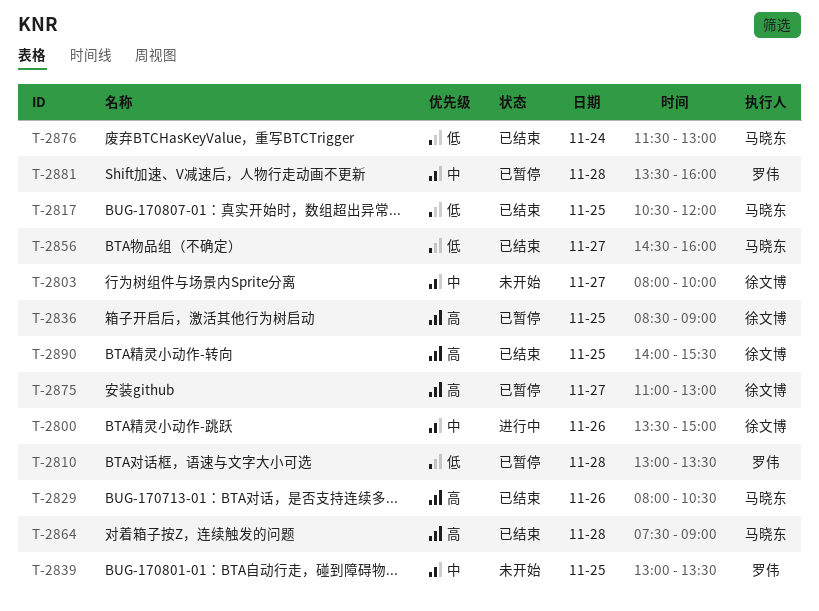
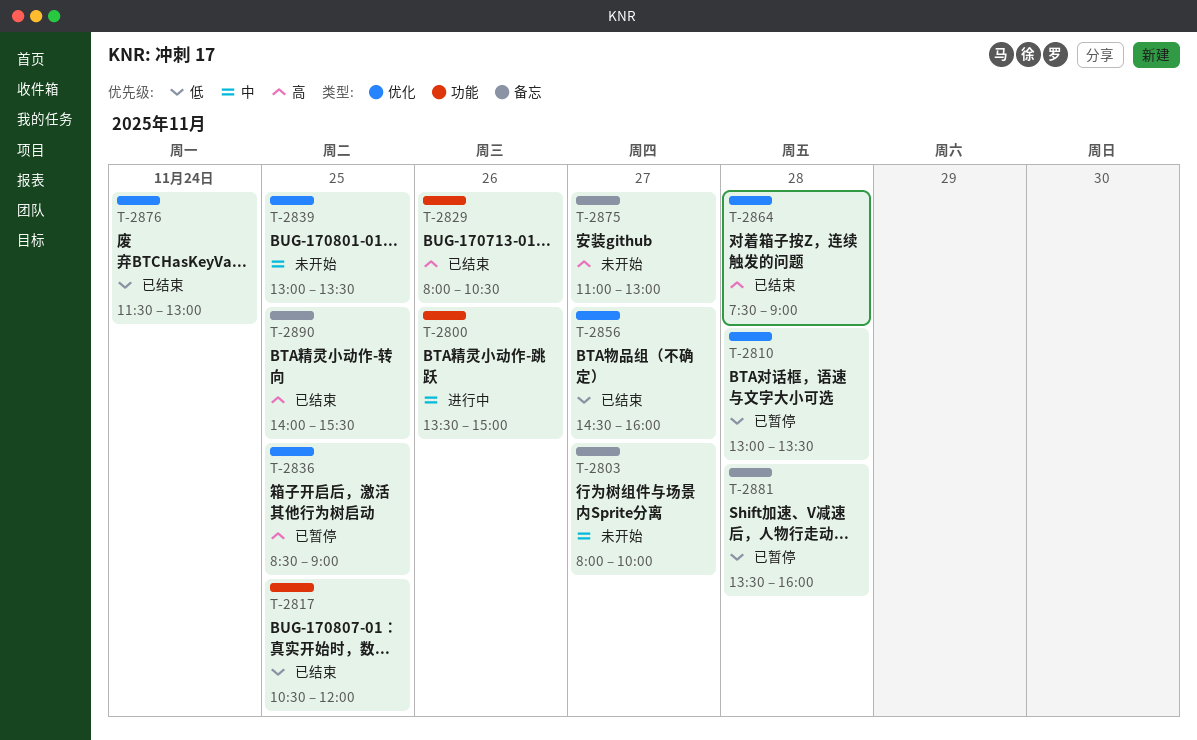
T-2875, status: 已暂停 -> 未开始
T-2881, priority: 中 -> 低

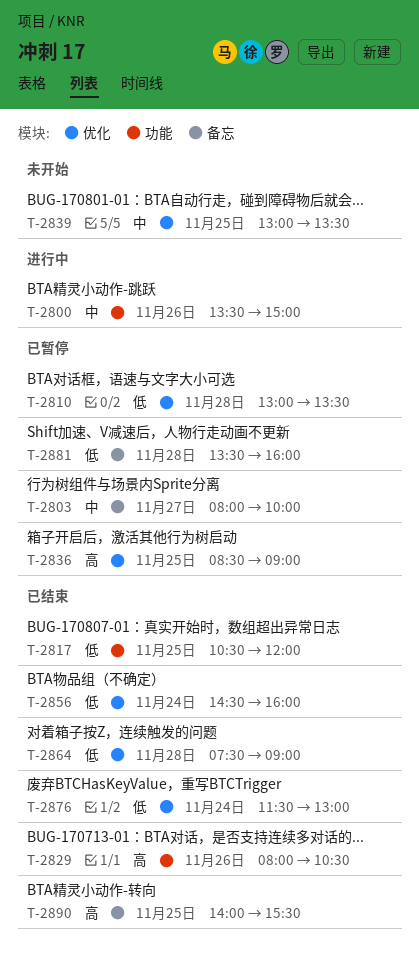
T-2803, status: 未开始 -> 已暂停
T-2856, day: Nov 27 -> Nov 24
T-2864, priority: 高 -> 低
T-2875: present -> none

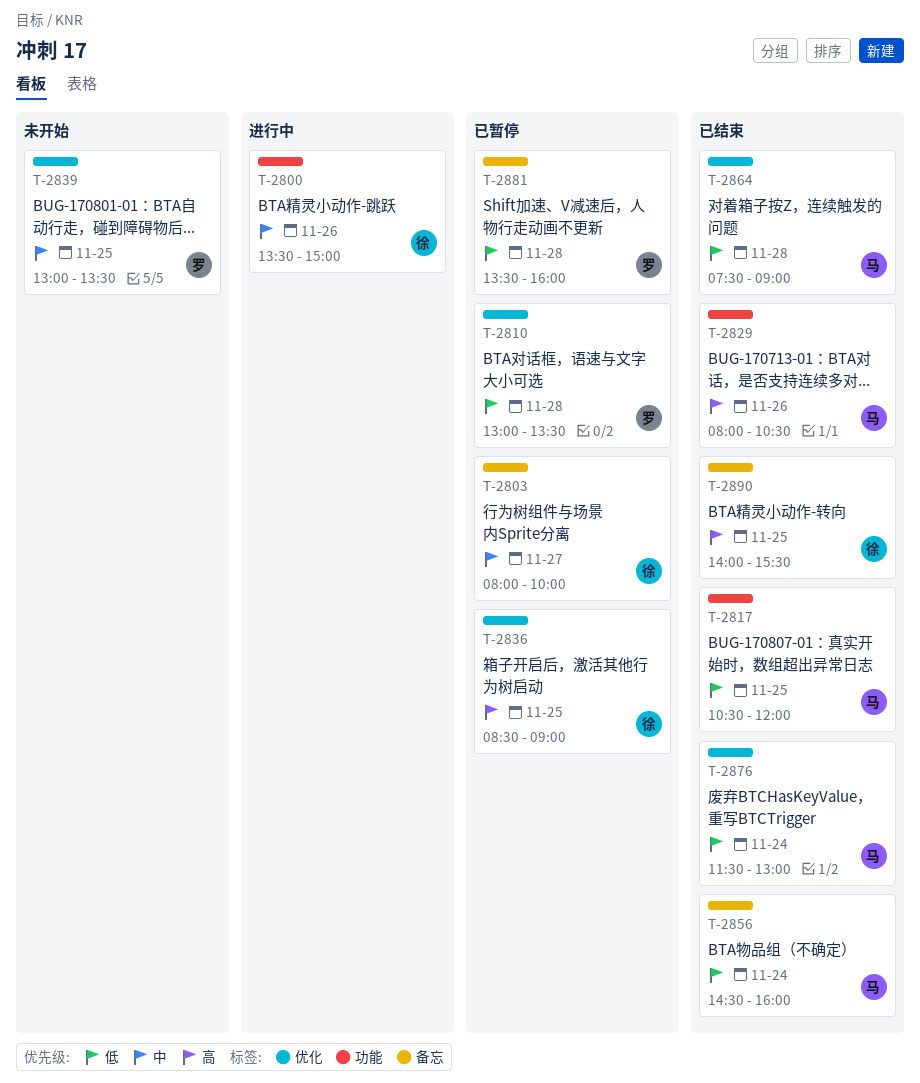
T-2856, label: 优化 -> 备忘

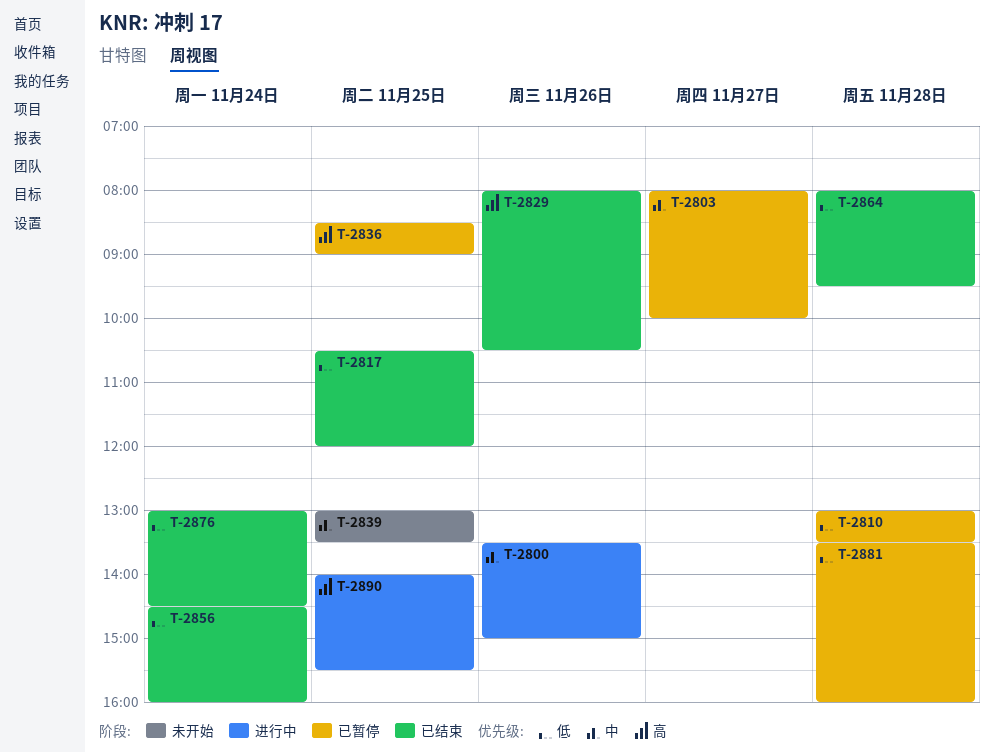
T-2864, begins: 07:30 -> 08:00
T-2864, ends: 09:00 -> 09:30
T-2876, begins: 11:30 -> 13:00
T-2876, ends: 13:00 -> 14:30
T-2890, status: 已结束 -> 进行中

